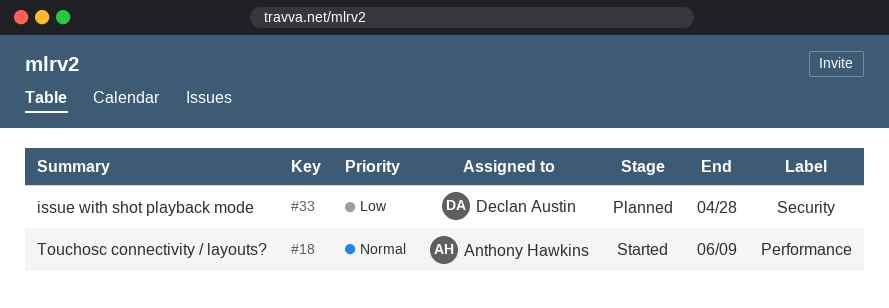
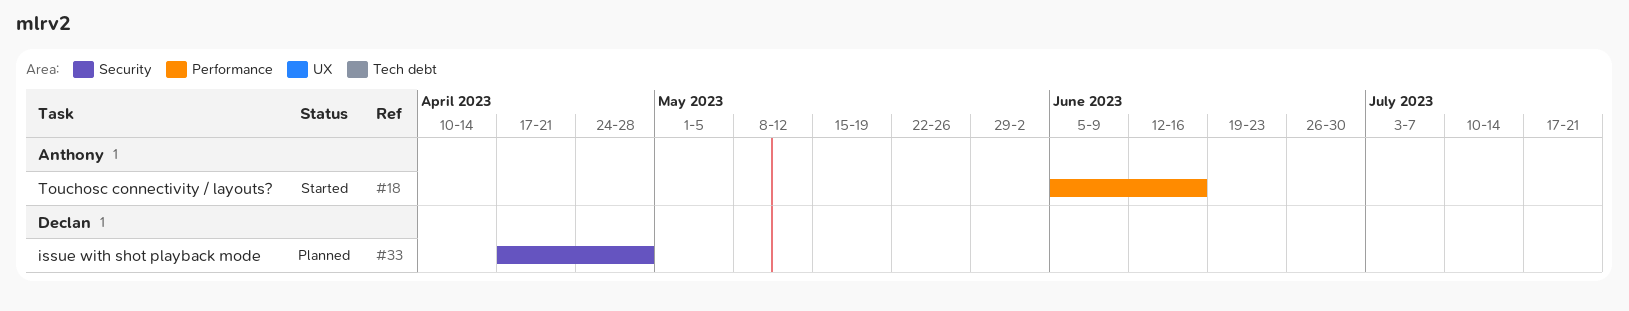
#18, due: Jun 9 -> Jun 16

